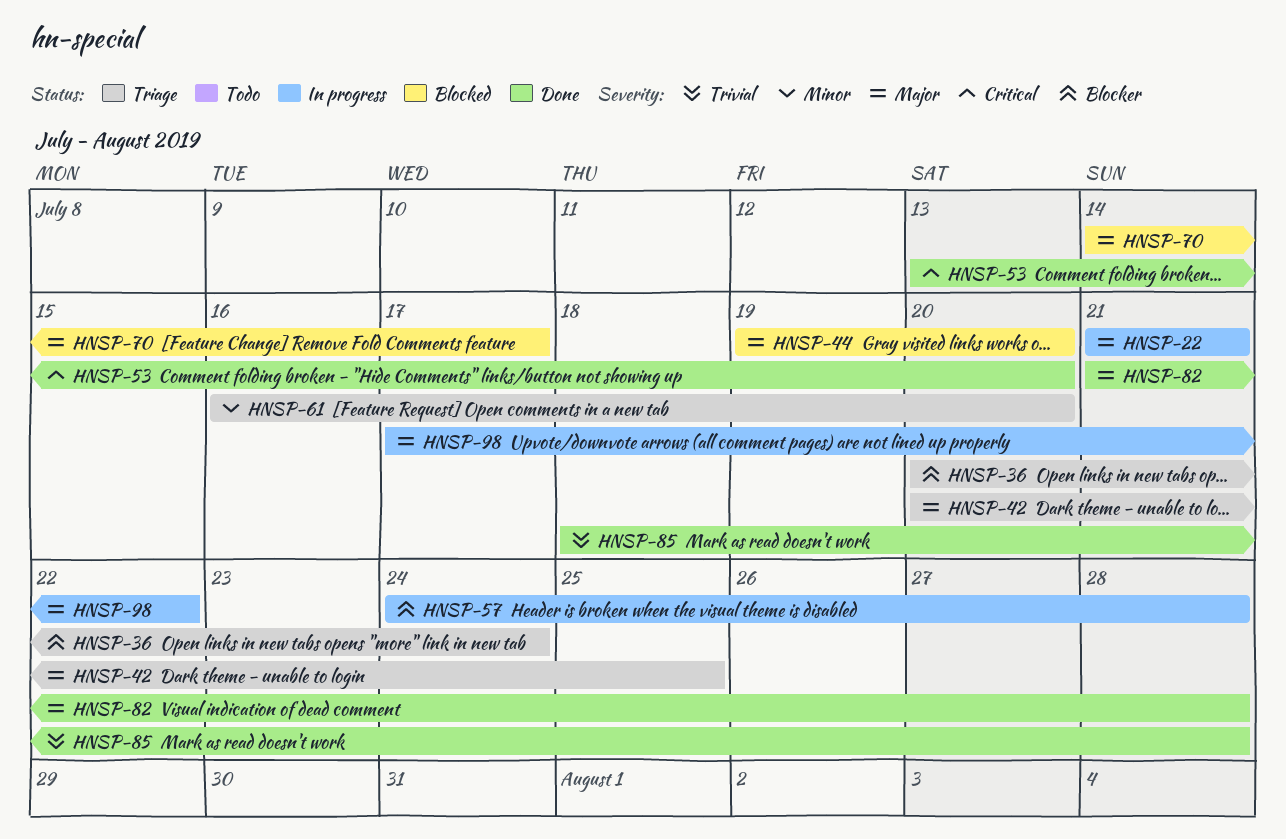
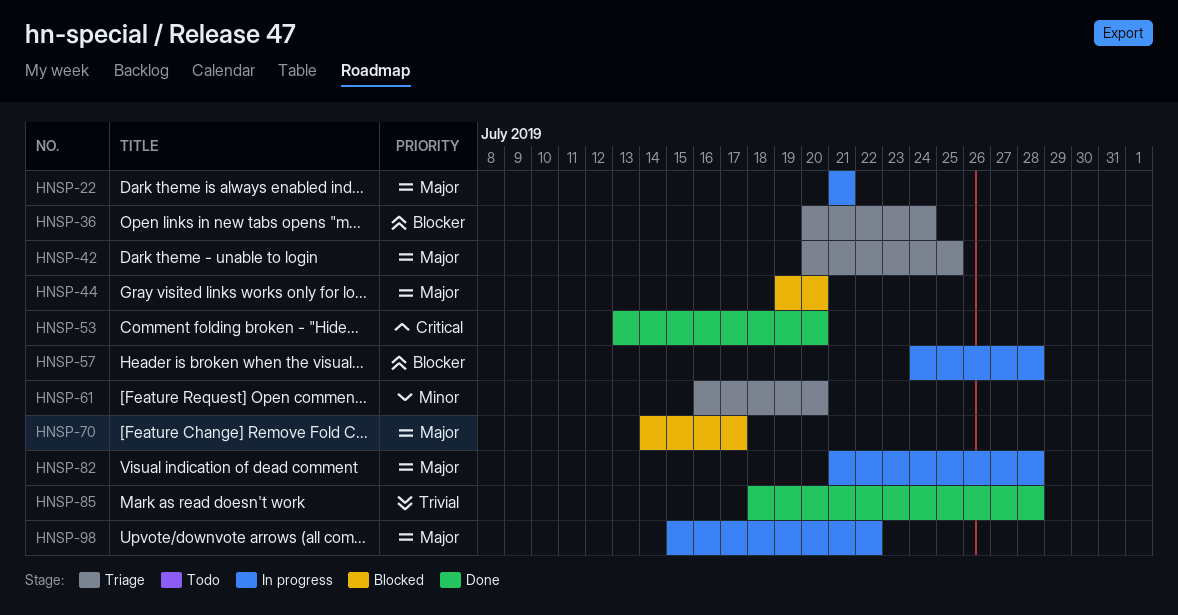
HNSP-82, status: Done -> In progress
HNSP-98, start: Jul 17 -> Jul 15

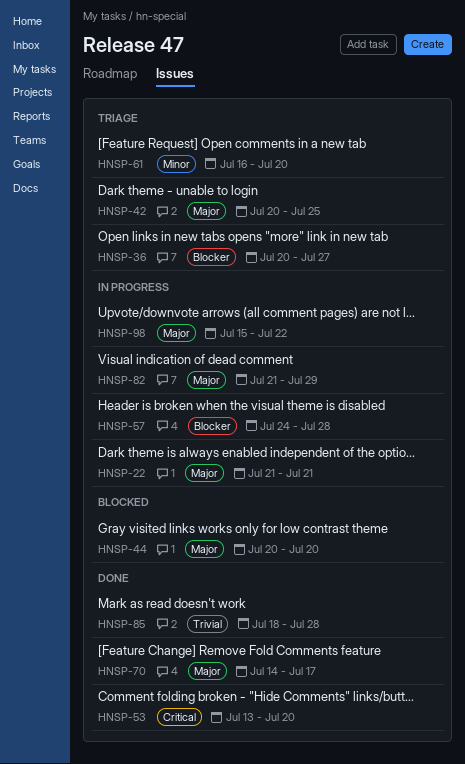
HNSP-36, due: Jul 24 -> Jul 27
HNSP-44, start: Jul 19 -> Jul 20
HNSP-70, status: Blocked -> Done
HNSP-82, due: Jul 28 -> Jul 29

